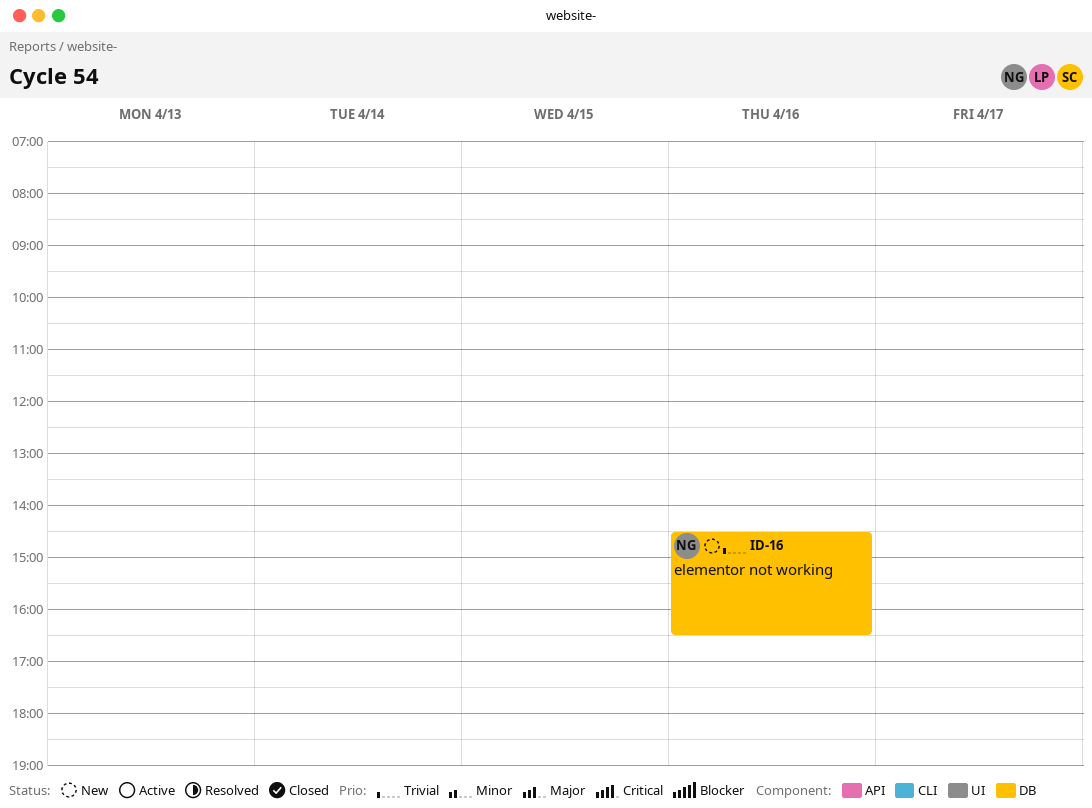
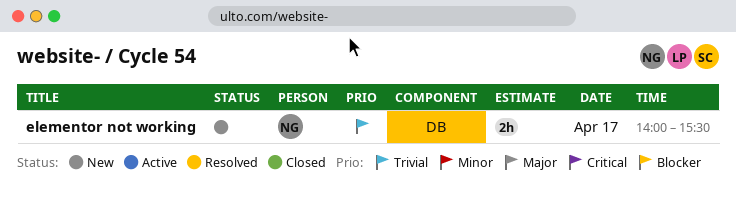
elementor not working, day: Apr 16 -> Apr 17
elementor not working, begins: 14:30 -> 14:00
elementor not working, ends: 16:30 -> 15:30

